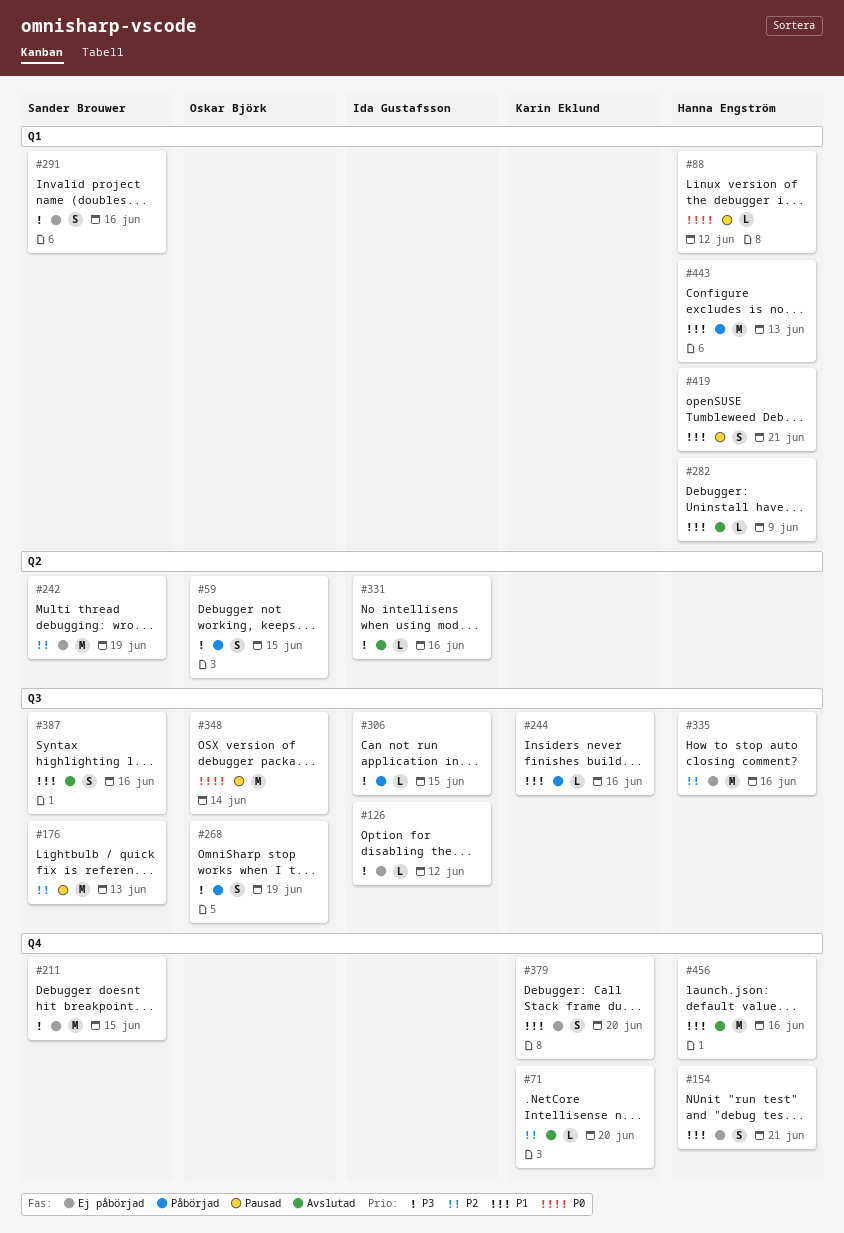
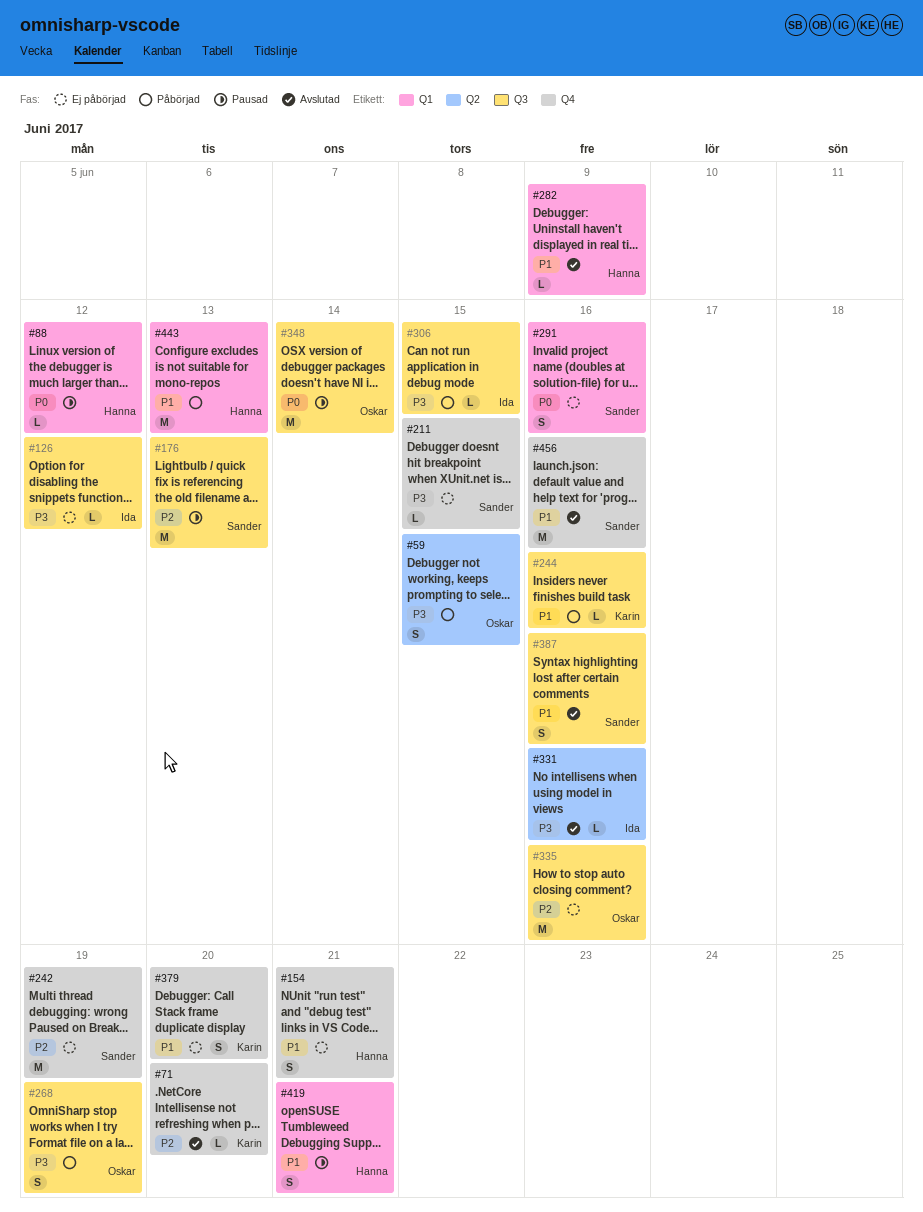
#211, estimate: M -> L
#242, label: Q2 -> Q4
#291, priority: P3 -> P0
#335, owner: Hanna Engström -> Oskar Björk
#456, owner: Hanna Engström -> Sander Brouwer

